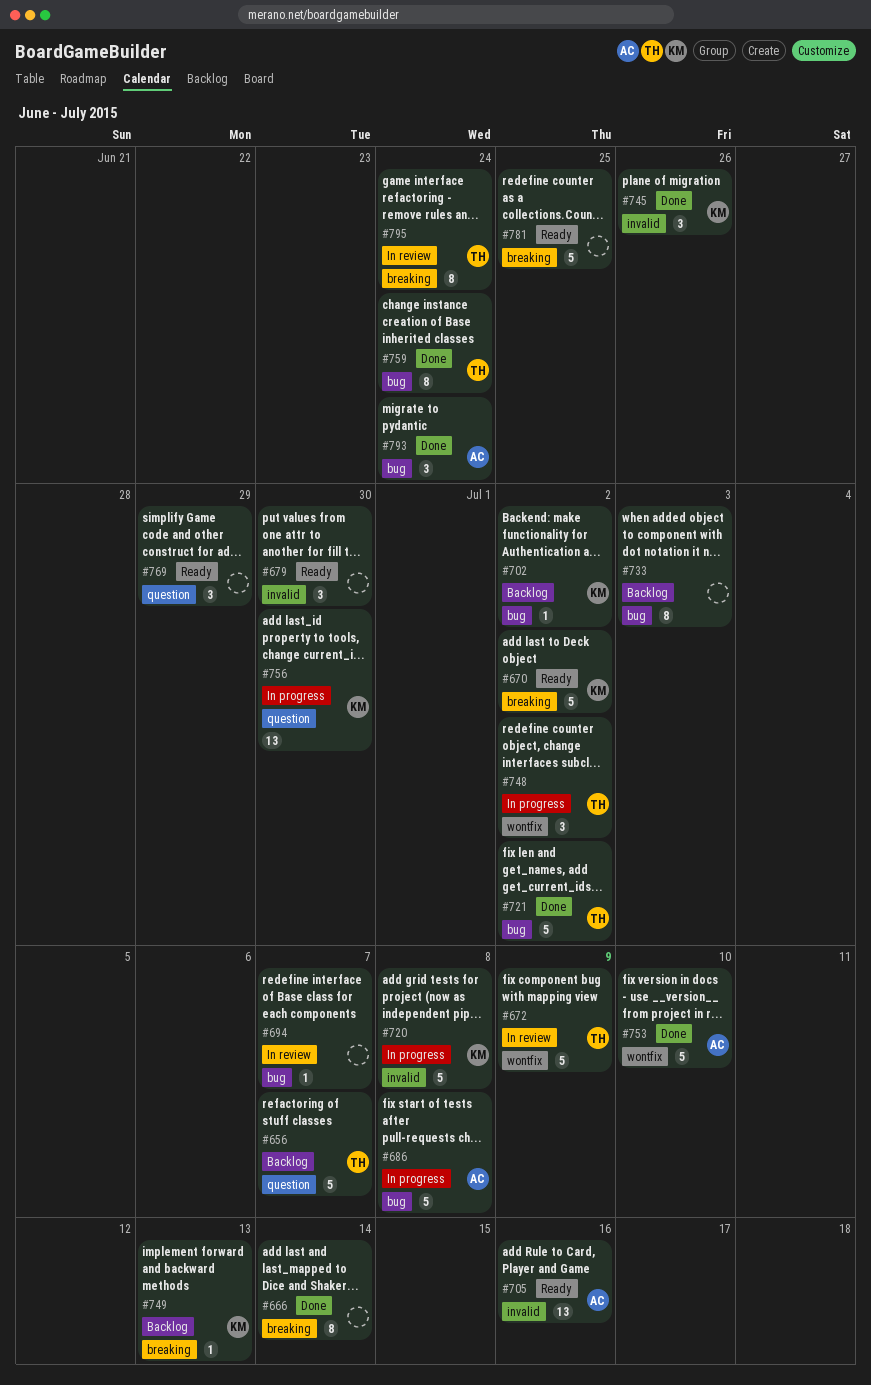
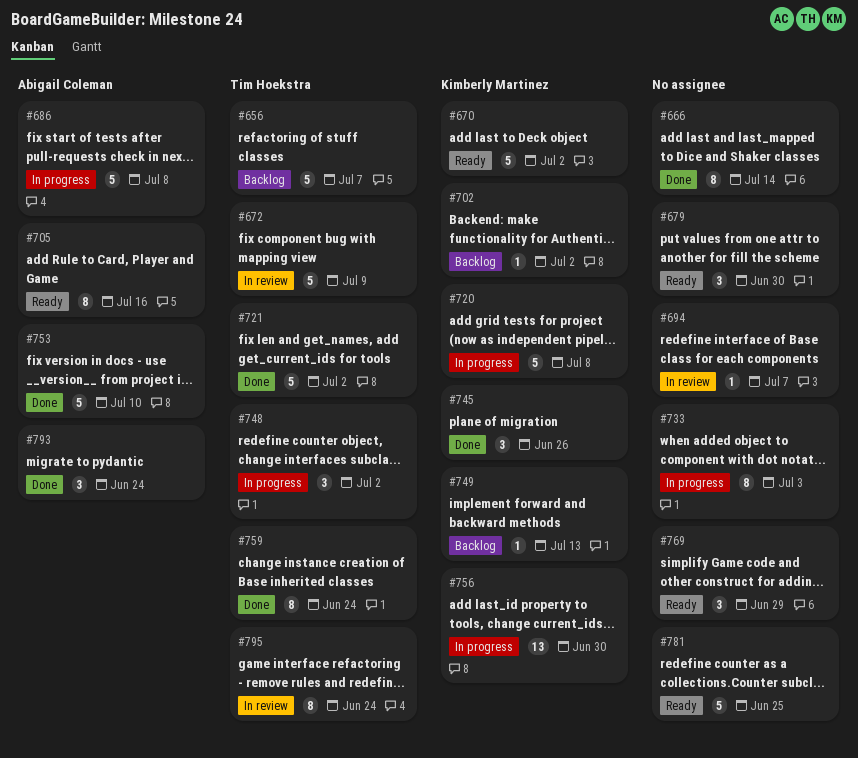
#705, estimate: 13 -> 8
#733, status: Backlog -> In progress

